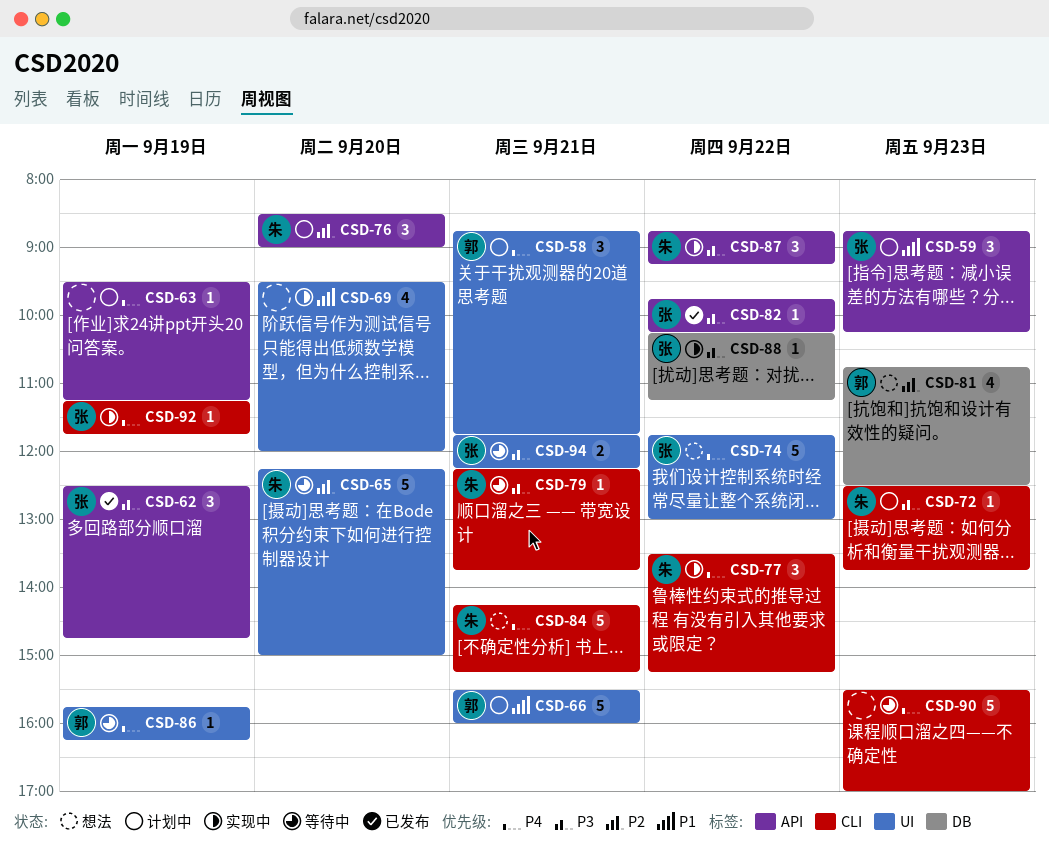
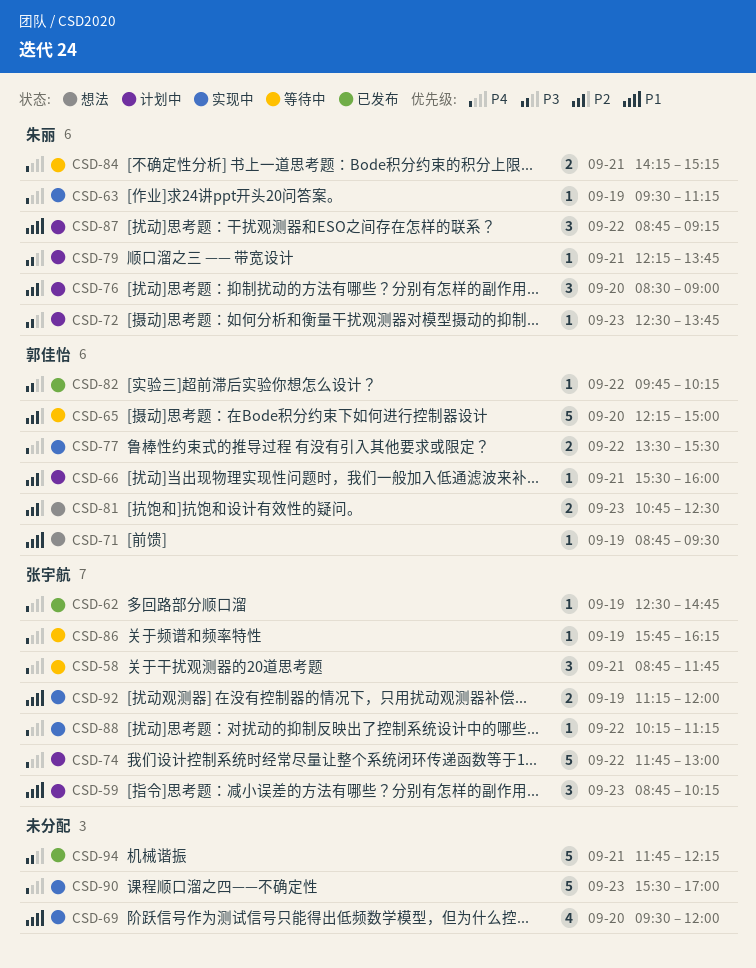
CSD-58, status: 计划中 -> 等待中
CSD-58, owner: 郭佳怡 -> 张宇航
CSD-62, priority: P3 -> P4
CSD-62, estimate: 3 -> 1
CSD-63, status: 计划中 -> 实现中
CSD-63, owner: none -> 朱丽
CSD-65, owner: 朱丽 -> 郭佳怡
CSD-66, priority: P1 -> P2
CSD-66, estimate: 5 -> 1
CSD-71: none -> present
CSD-74, status: 想法 -> 计划中
CSD-77, owner: 朱丽 -> 郭佳怡
CSD-77, estimate: 3 -> 2
CSD-77, ends: 15:15 -> 15:30
CSD-79, status: 等待中 -> 计划中
CSD-81, estimate: 4 -> 2
CSD-82, owner: 张宇航 -> 郭佳怡
CSD-84, status: 想法 -> 等待中
CSD-84, estimate: 5 -> 2
CSD-86, owner: 郭佳怡 -> 张宇航
CSD-87, status: 实现中 -> 计划中
CSD-87, priority: P3 -> P1
CSD-88, priority: P3 -> P4
CSD-90, status: 等待中 -> 实现中
CSD-92, priority: P4 -> P1
CSD-92, estimate: 1 -> 2
CSD-92, ends: 11:45 -> 12:00
CSD-94, status: 等待中 -> 已发布
CSD-94, owner: 张宇航 -> none
CSD-94, estimate: 2 -> 5

